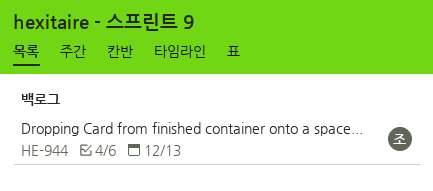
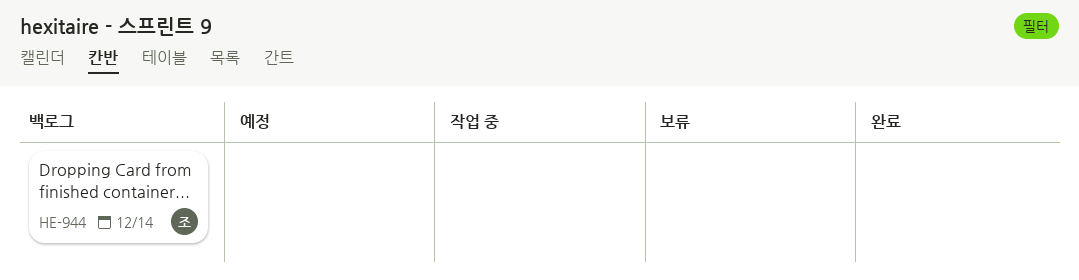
HE-944, due: Dec 13 -> Dec 14

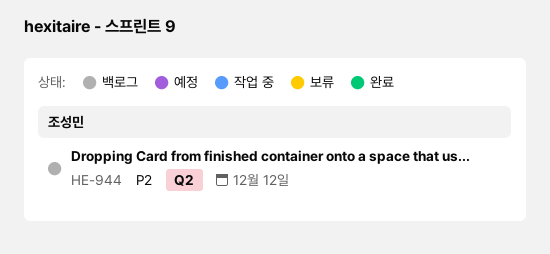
HE-944, due: Dec 14 -> Dec 12

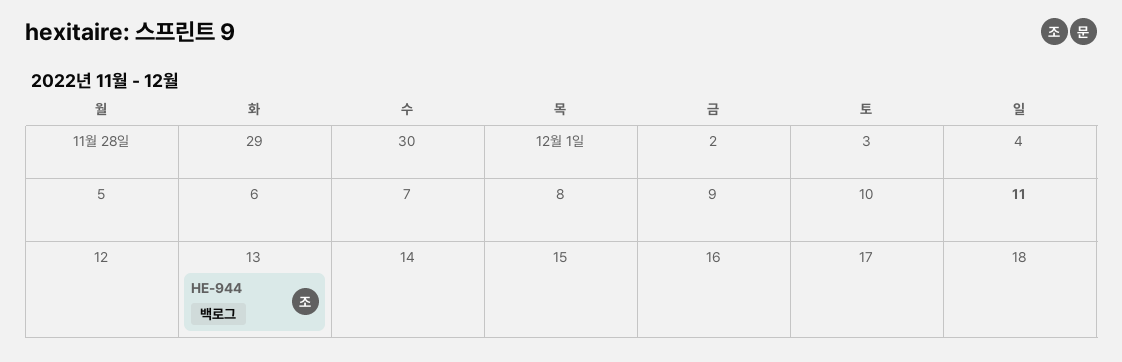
HE-944, due: Dec 12 -> Dec 13

